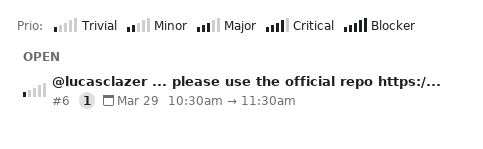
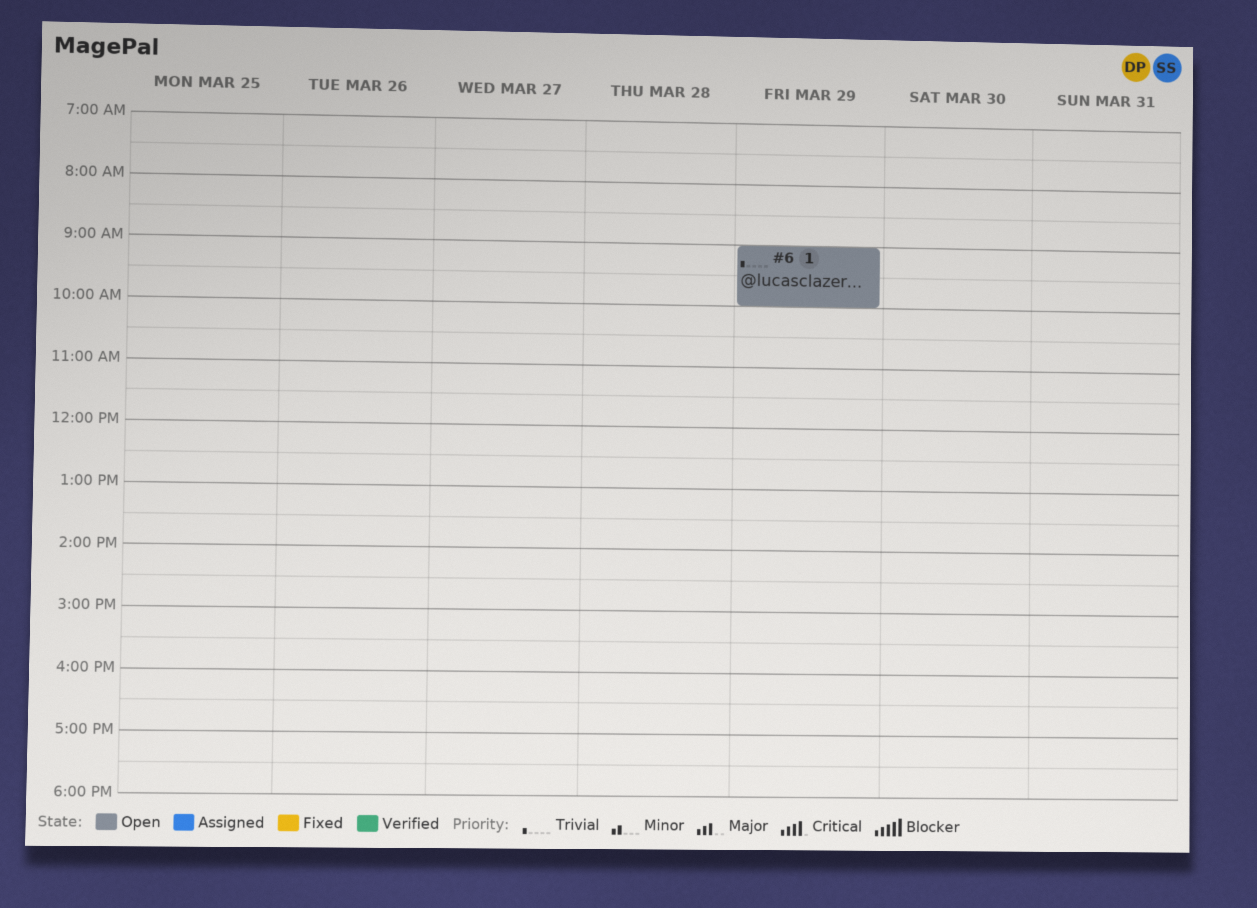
#6, begins: 10:30 -> 09:00
#6, ends: 11:30 -> 10:00

